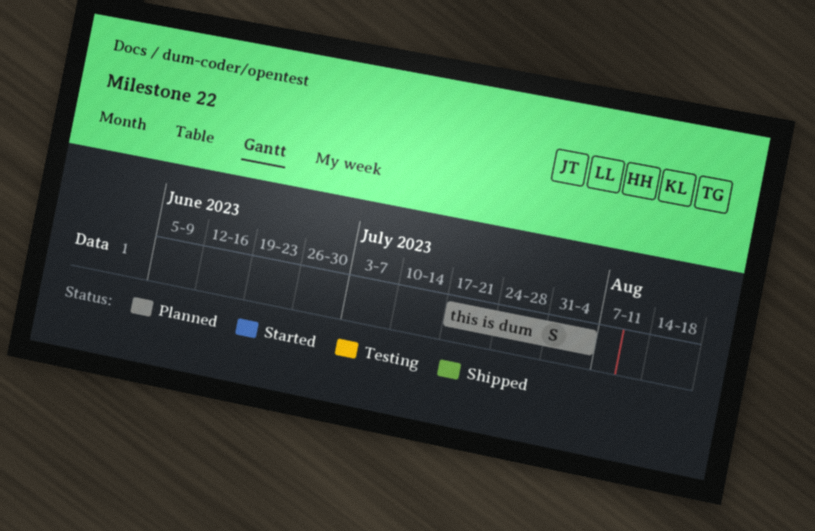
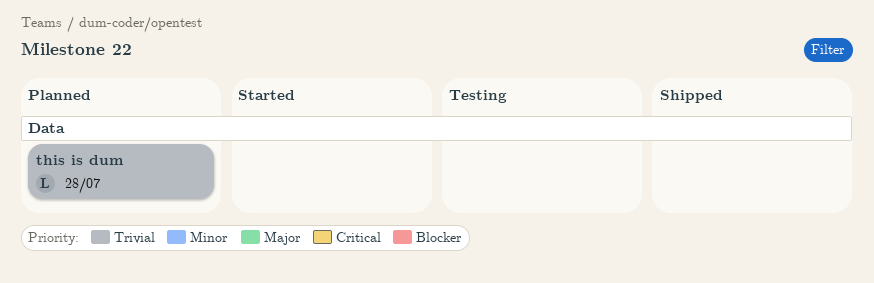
this is dum, estimate: S -> L
this is dum, due: Aug 4 -> Jul 28

